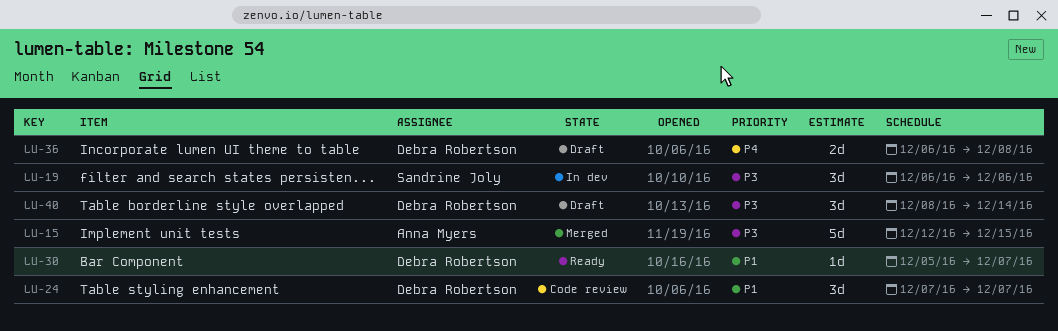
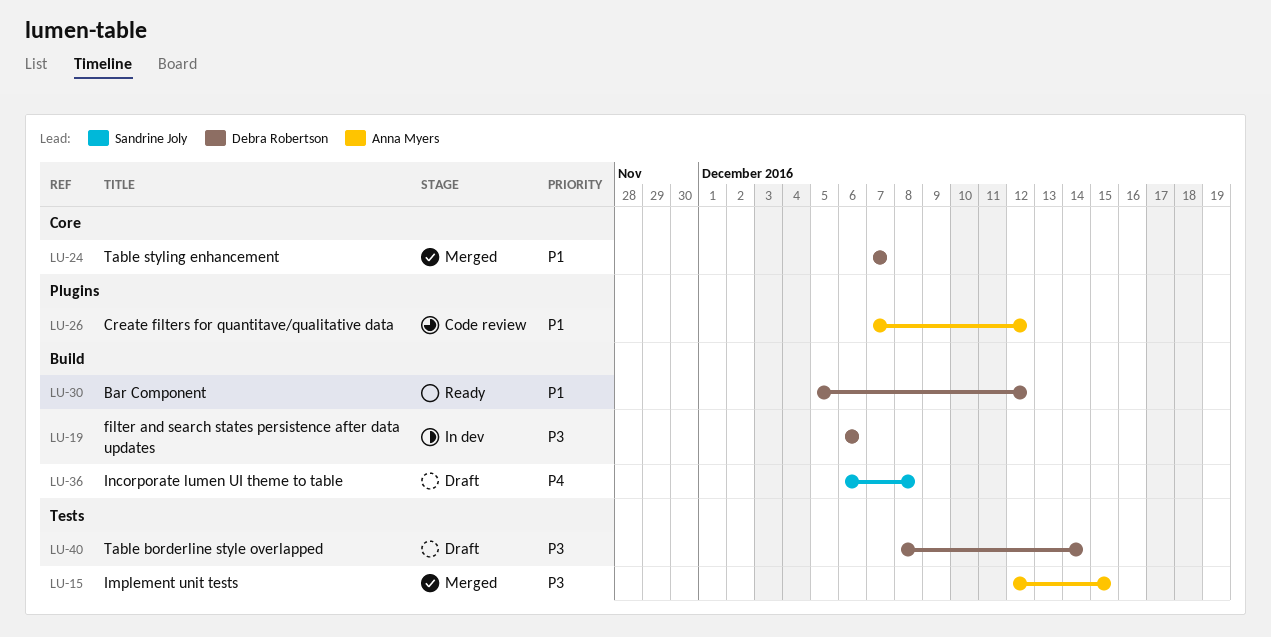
LU-19, owner: Sandrine Joly -> Debra Robertson
LU-24, status: Code review -> Merged
LU-26: none -> present
LU-30, due: Dec 7 -> Dec 12
LU-36, owner: Debra Robertson -> Sandrine Joly

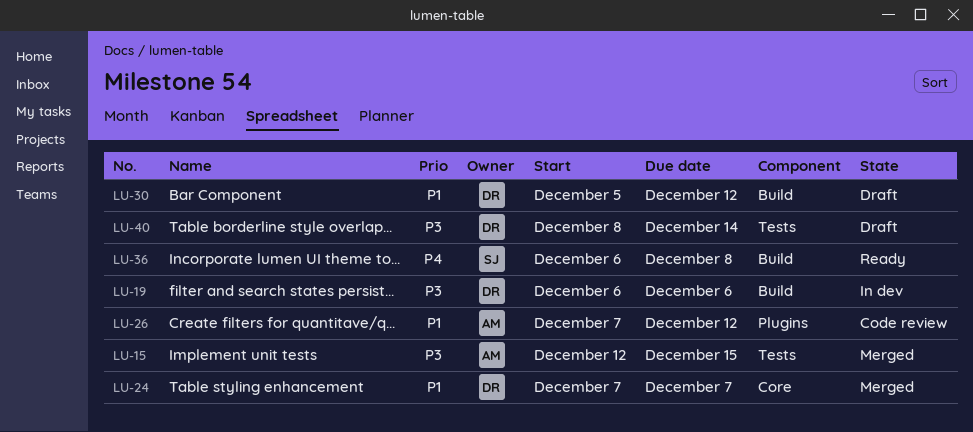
LU-30, status: Ready -> Draft
LU-36, status: Draft -> Ready

